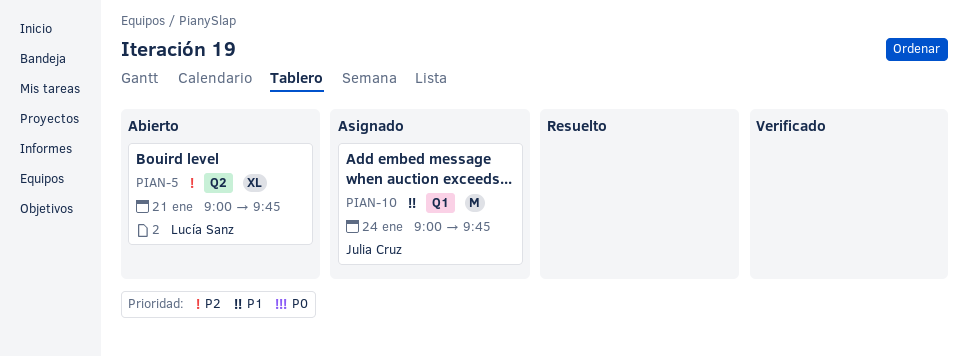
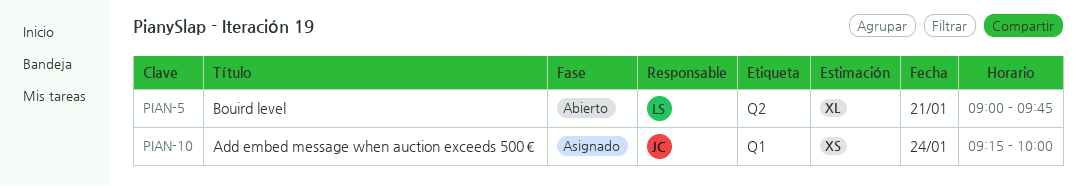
PIAN-10, estimate: M -> XS
PIAN-10, begins: 09:00 -> 09:15
PIAN-10, ends: 09:45 -> 10:00

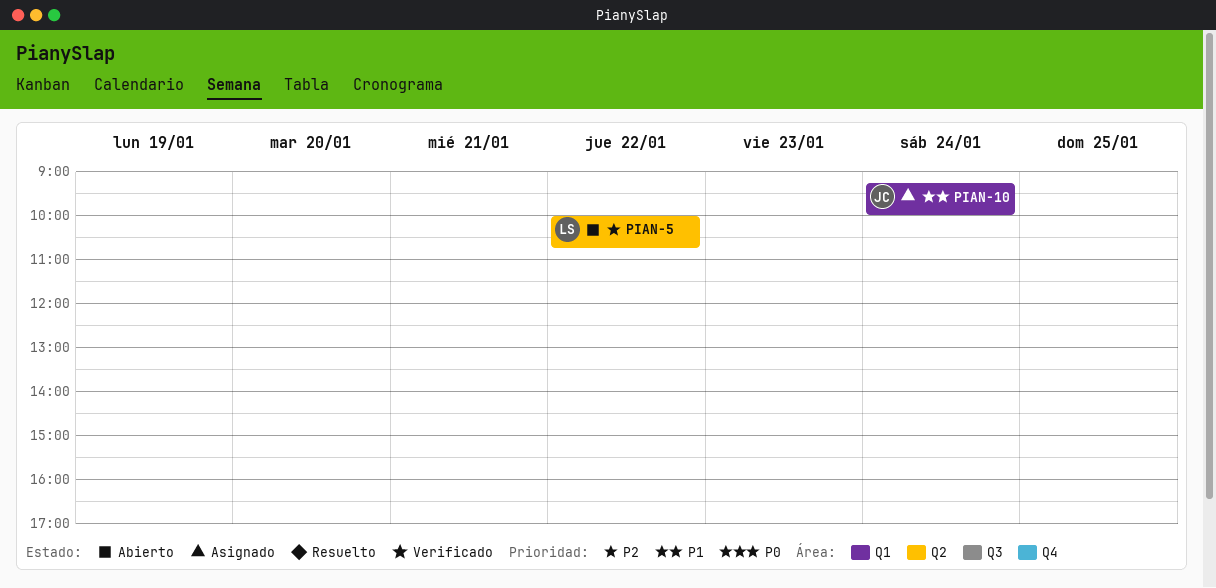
PIAN-5, day: Jan 21 -> Jan 22
PIAN-5, begins: 09:00 -> 10:00
PIAN-5, ends: 09:45 -> 10:45

